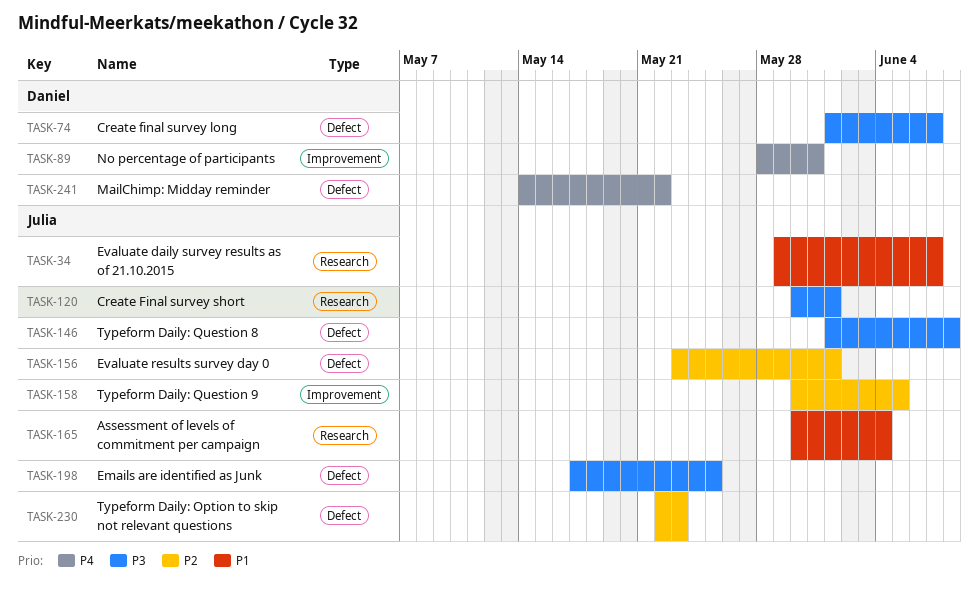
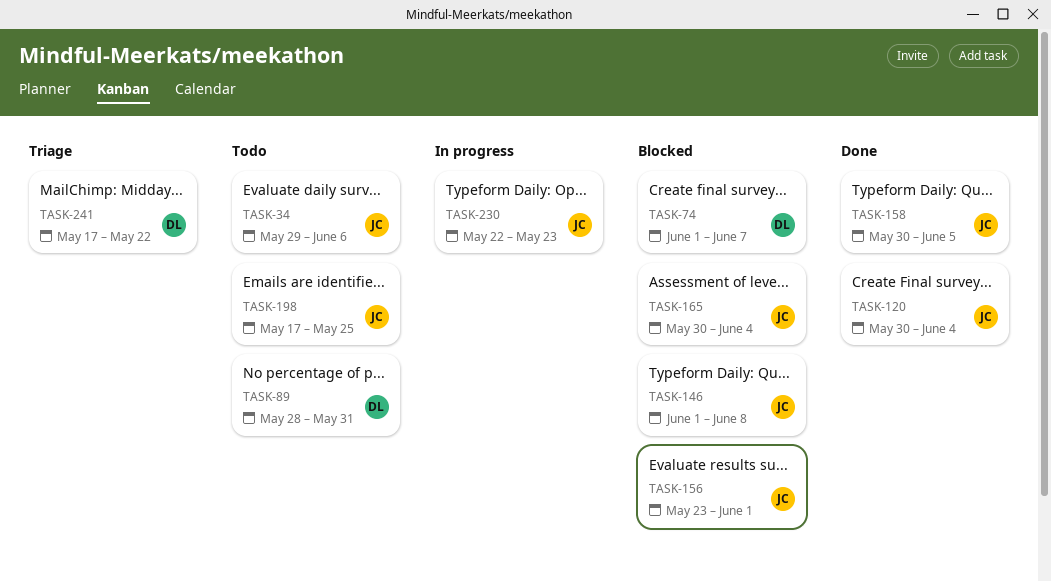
TASK-34, due: Jun 7 -> Jun 6
TASK-120, due: Jun 1 -> Jun 4
TASK-241, start: May 14 -> May 17

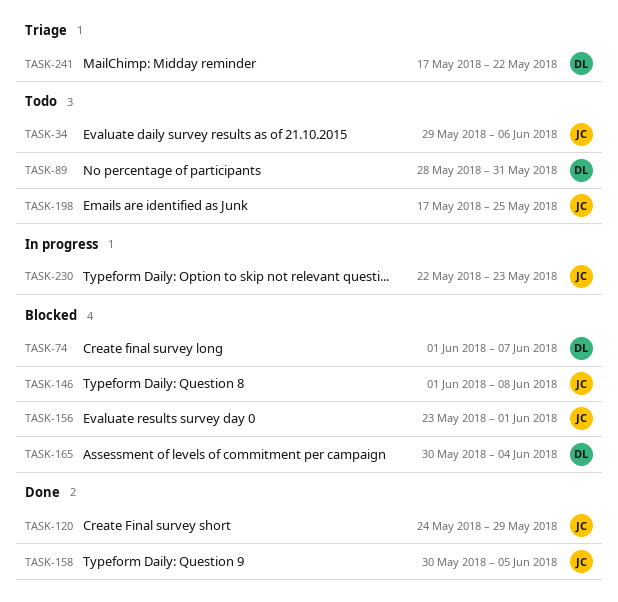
TASK-120, start: May 30 -> May 24
TASK-120, due: Jun 4 -> May 29
TASK-165, owner: JC -> DL

